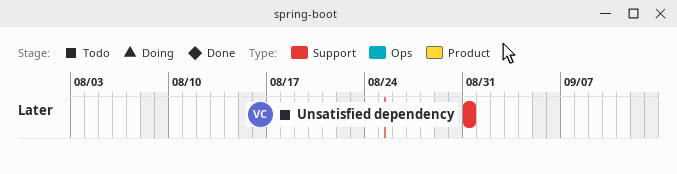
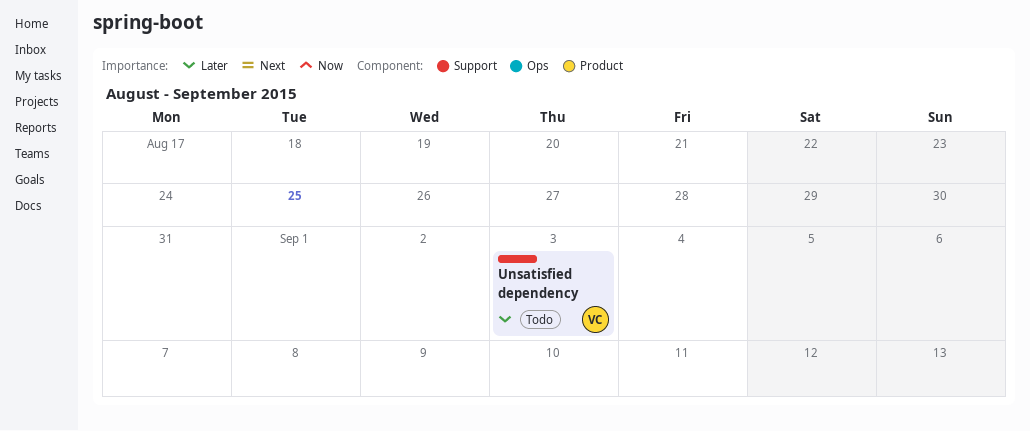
Unsatisfied dependency, due: Aug 31 -> Sep 3

